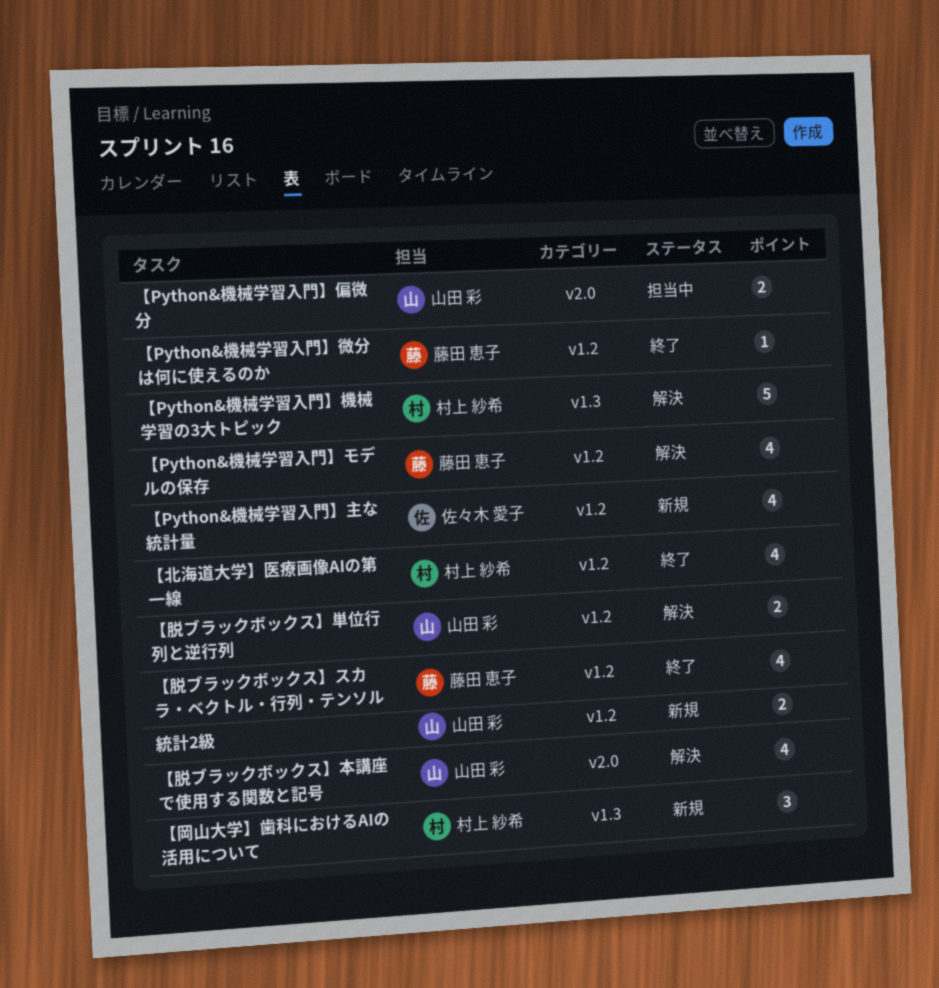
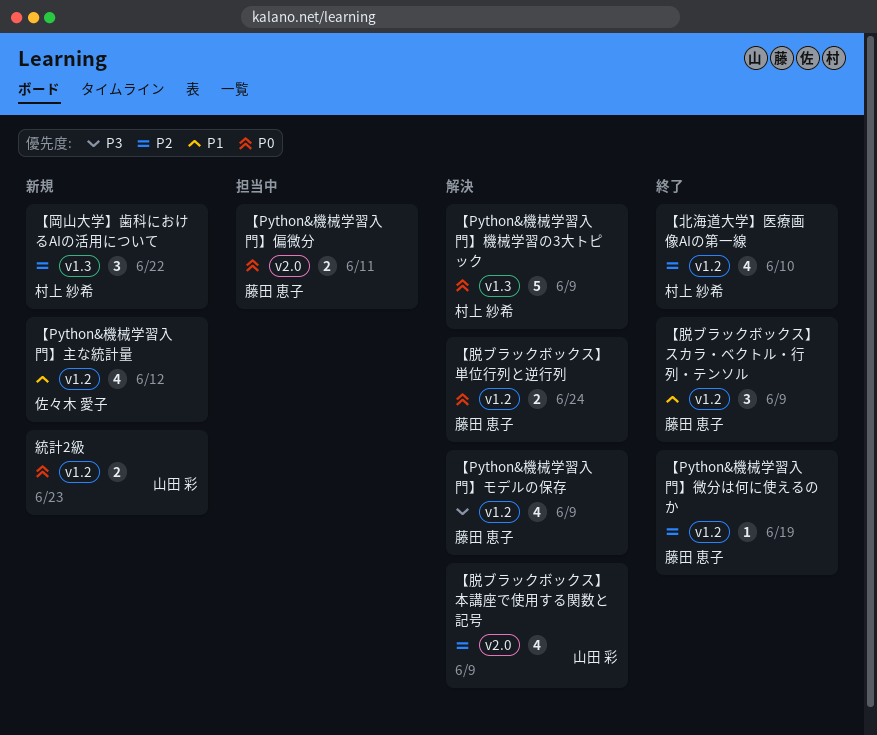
【Python&機械学習入門】偏微分, owner: 山田 彩 -> 藤田 恵子
【脱ブラックボックス】スカラ・ベクトル・行列・テンソル, estimate: 4 -> 3
【脱ブラックボックス】単位行列と逆行列, owner: 山田 彩 -> 藤田 恵子

